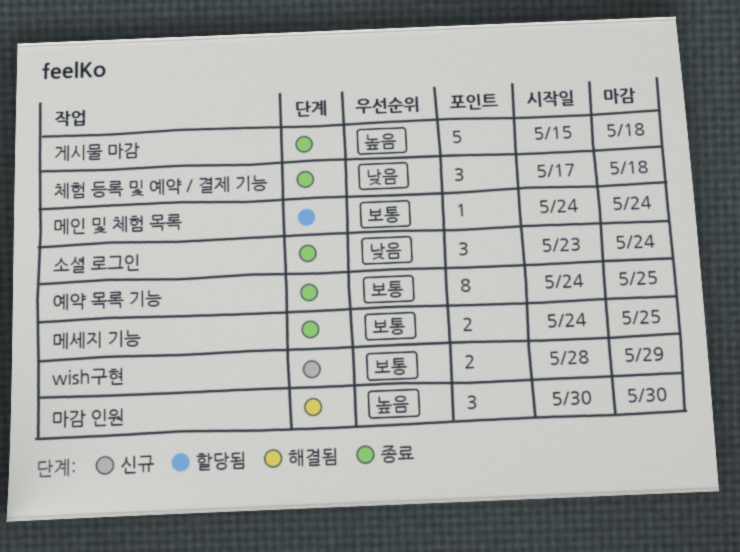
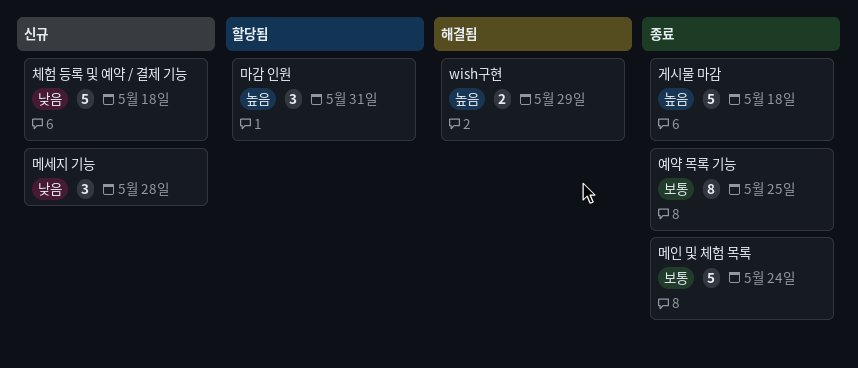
wish구현, status: 신규 -> 해결됨
wish구현, priority: 보통 -> 높음
마감 인원, status: 해결됨 -> 할당됨
마감 인원, due: May 30 -> May 31
메세지 기능, status: 종료 -> 신규
메세지 기능, priority: 보통 -> 낮음
메세지 기능, estimate: 2 -> 3
메세지 기능, due: May 25 -> May 28
메인 및 체험 목록, status: 할당됨 -> 종료
메인 및 체험 목록, estimate: 1 -> 5
소셜 로그인: present -> none
체험 등록 및 예약 / 결제 기능, status: 종료 -> 신규
체험 등록 및 예약 / 결제 기능, estimate: 3 -> 5

